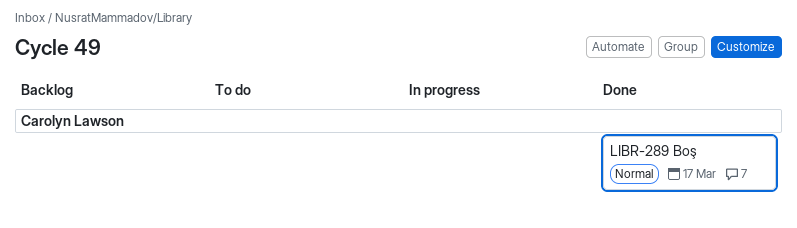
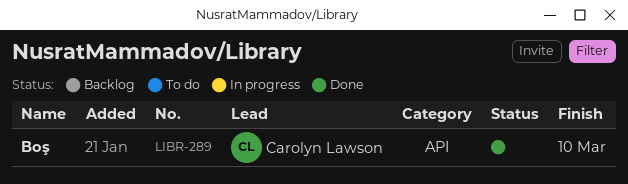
LIBR-289, due: Mar 17 -> Mar 10

